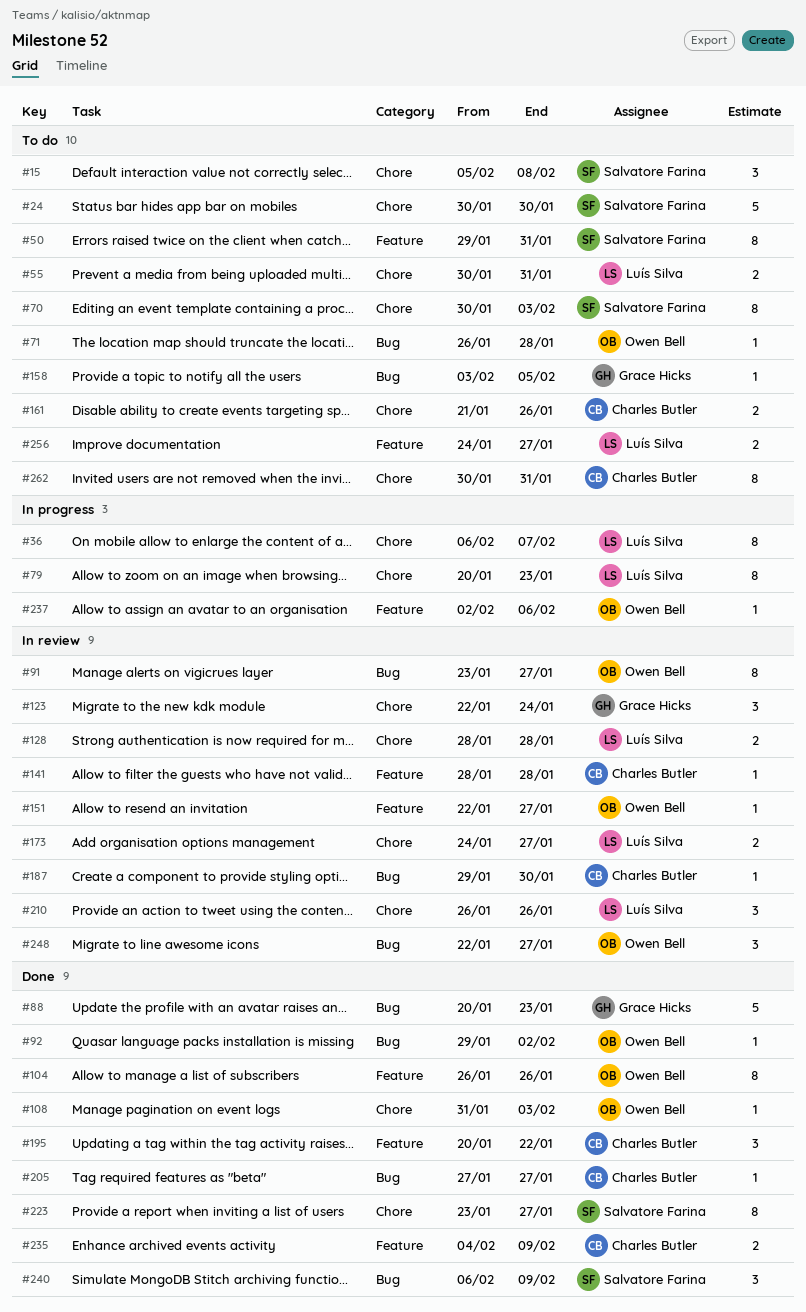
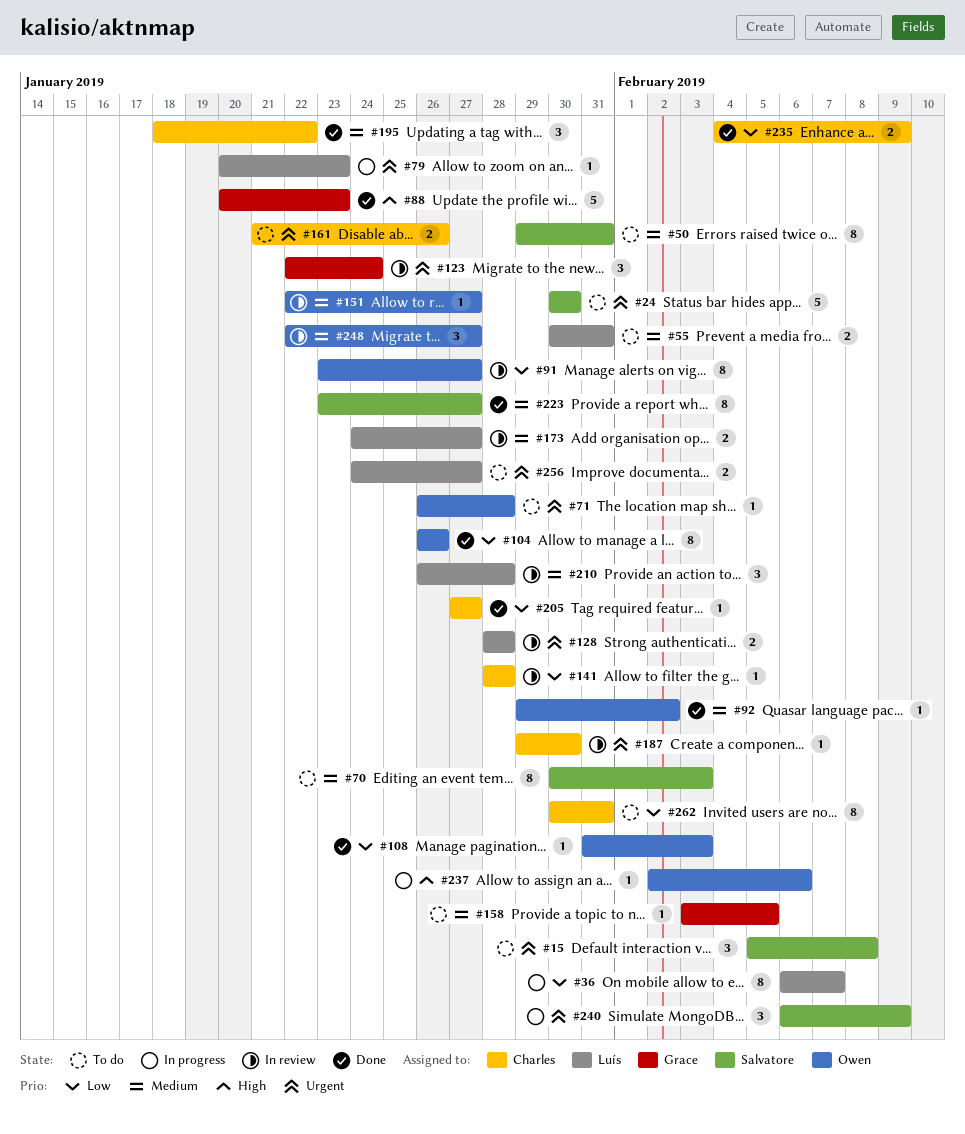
#79, estimate: 8 -> 1
#195, start: Jan 20 -> Jan 18
#210, due: Jan 26 -> Jan 28
#240, status: Done -> In progress

